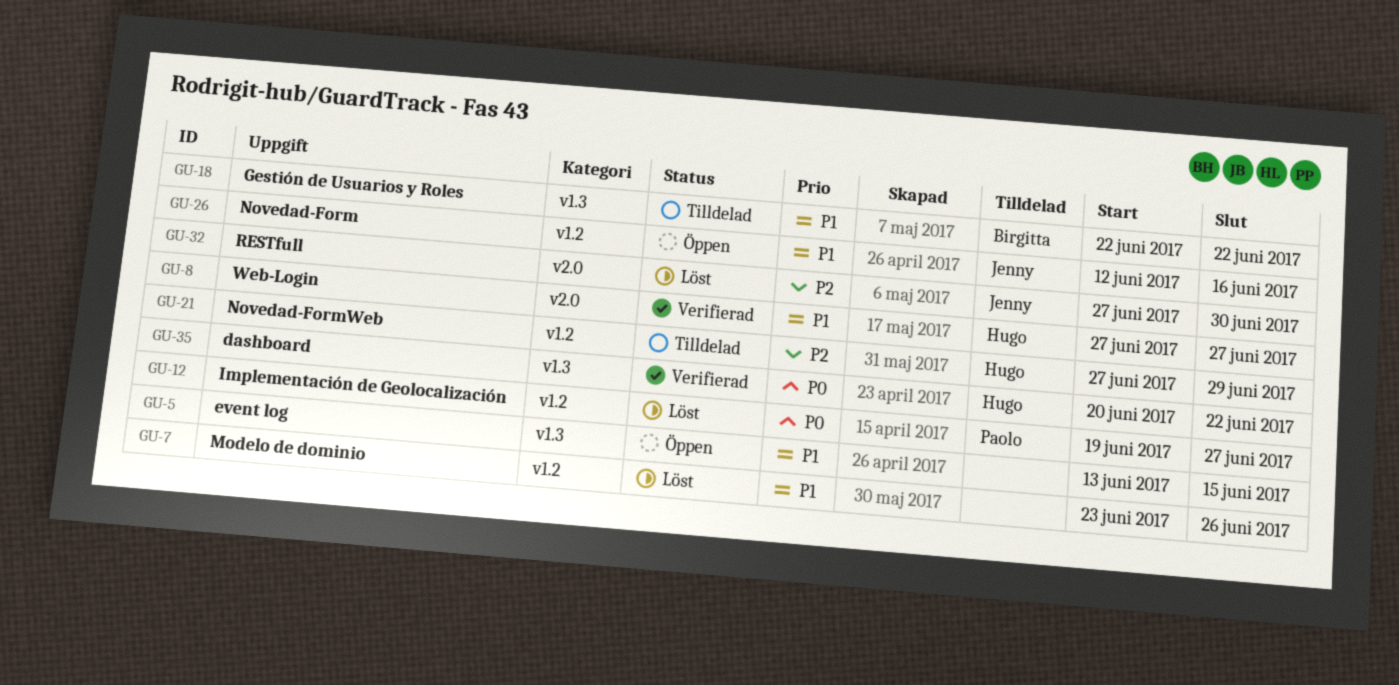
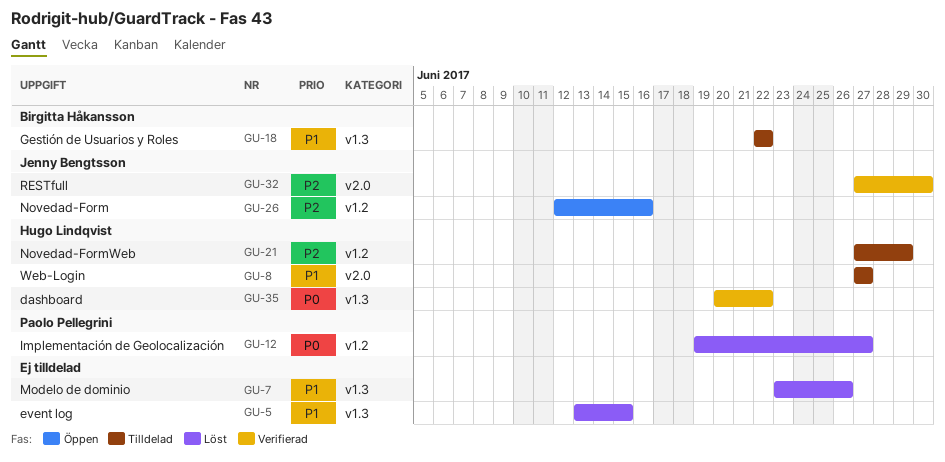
GU-5, status: Öppen -> Löst
GU-7, label: v1.2 -> v1.3
GU-8, status: Verifierad -> Tilldelad
GU-26, priority: P1 -> P2
GU-32, status: Löst -> Verifierad

